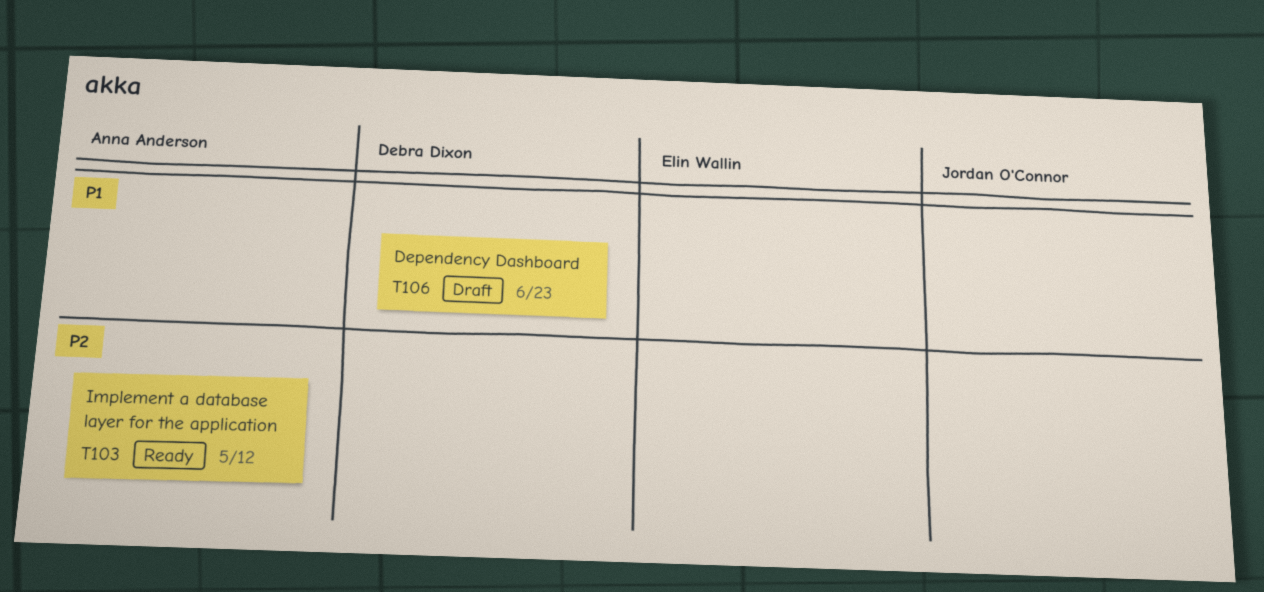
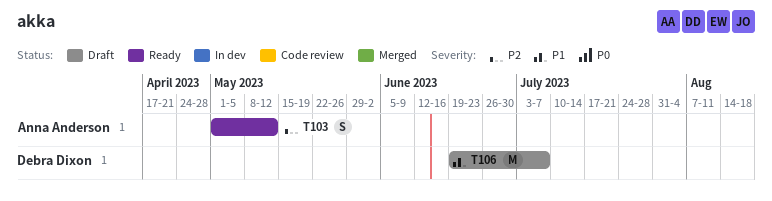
T106, due: Jun 23 -> Jul 7

